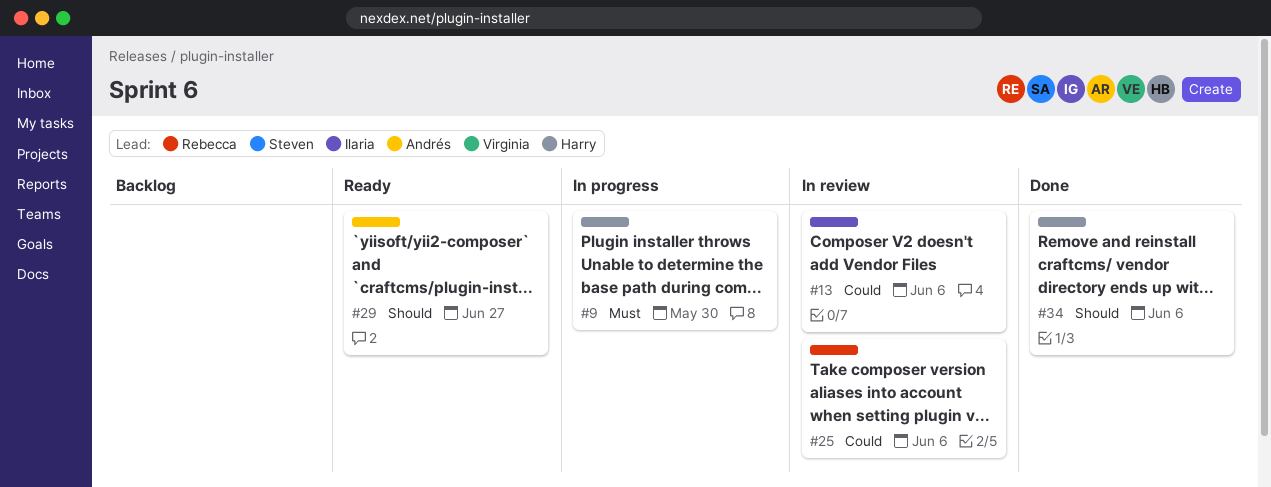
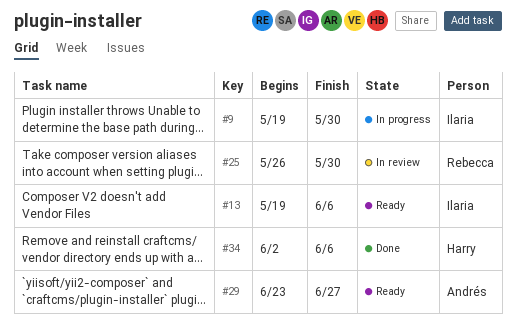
#9, owner: Harry -> Ilaria
#13, status: In review -> Ready
#25, due: Jun 6 -> May 30

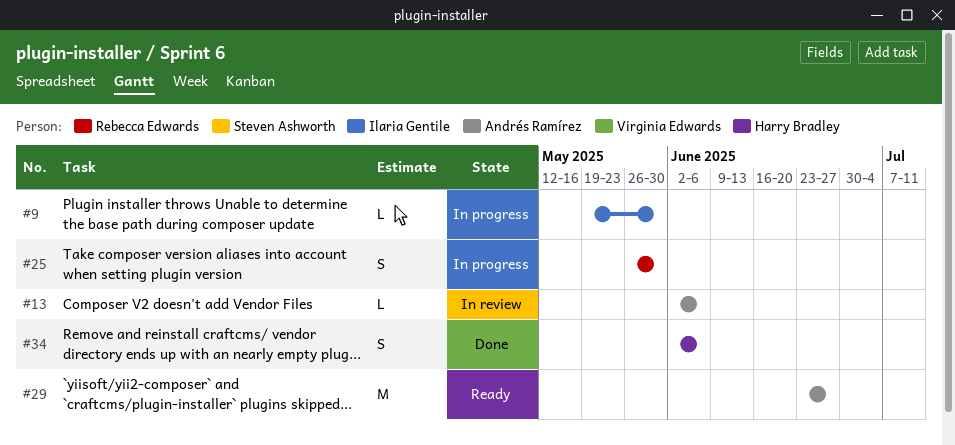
#13, status: Ready -> In review
#13, owner: Ilaria Gentile -> Andrés Ramírez
#13, start: May 19 -> Jun 2
#25, status: In review -> In progress

